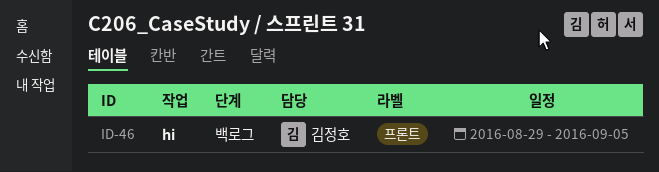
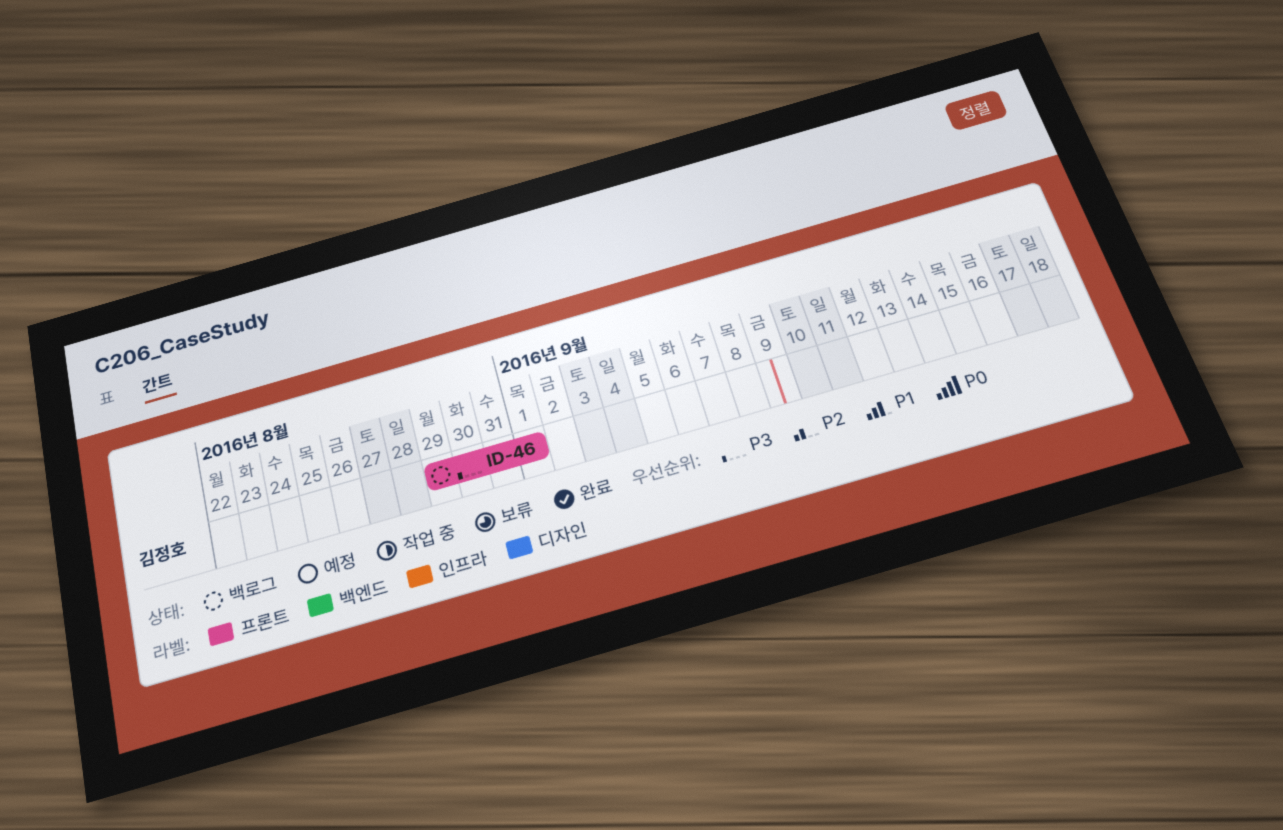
ID-46, due: Sep 5 -> Sep 1

